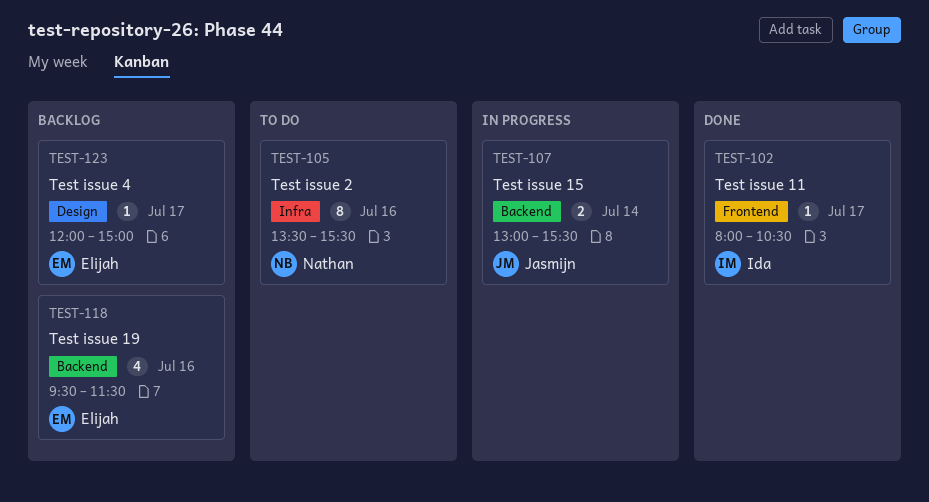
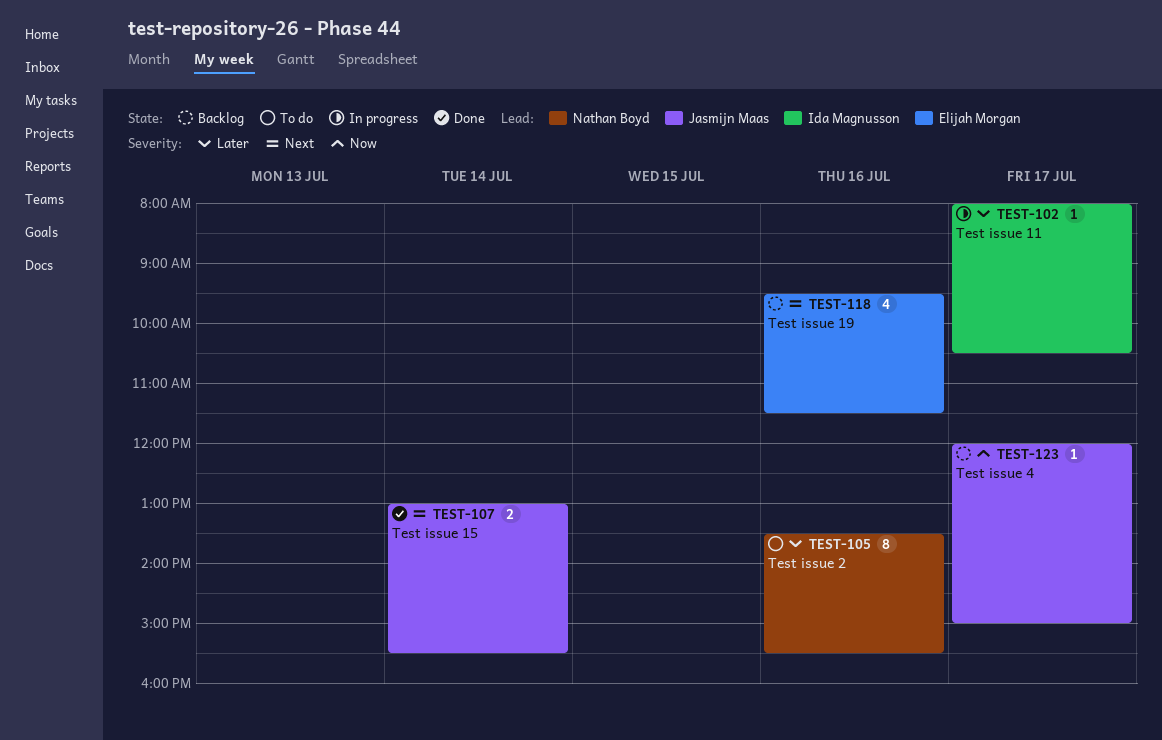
TEST-102, status: Done -> In progress
TEST-107, status: In progress -> Done
TEST-123, owner: Elijah Morgan -> Jasmijn Maas

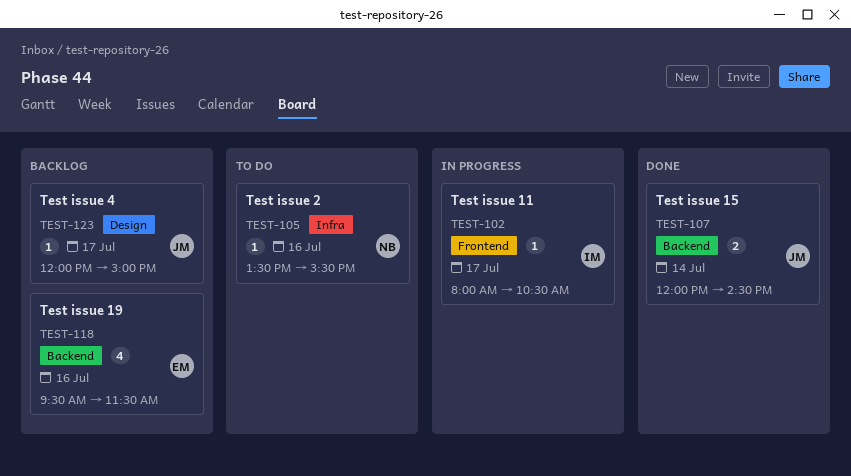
TEST-105, estimate: 8 -> 1
TEST-107, begins: 13:00 -> 12:00
TEST-107, ends: 15:30 -> 14:30

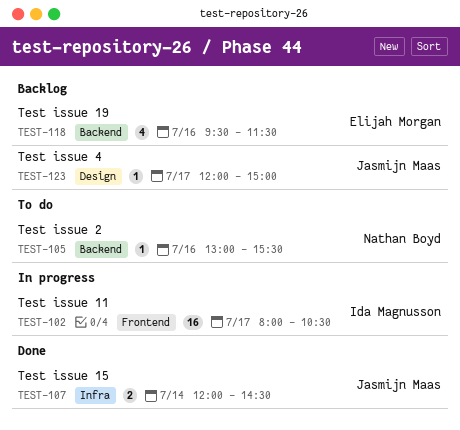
TEST-102, estimate: 1 -> 16
TEST-105, label: Infra -> Backend
TEST-105, begins: 13:30 -> 13:00
TEST-107, label: Backend -> Infra

